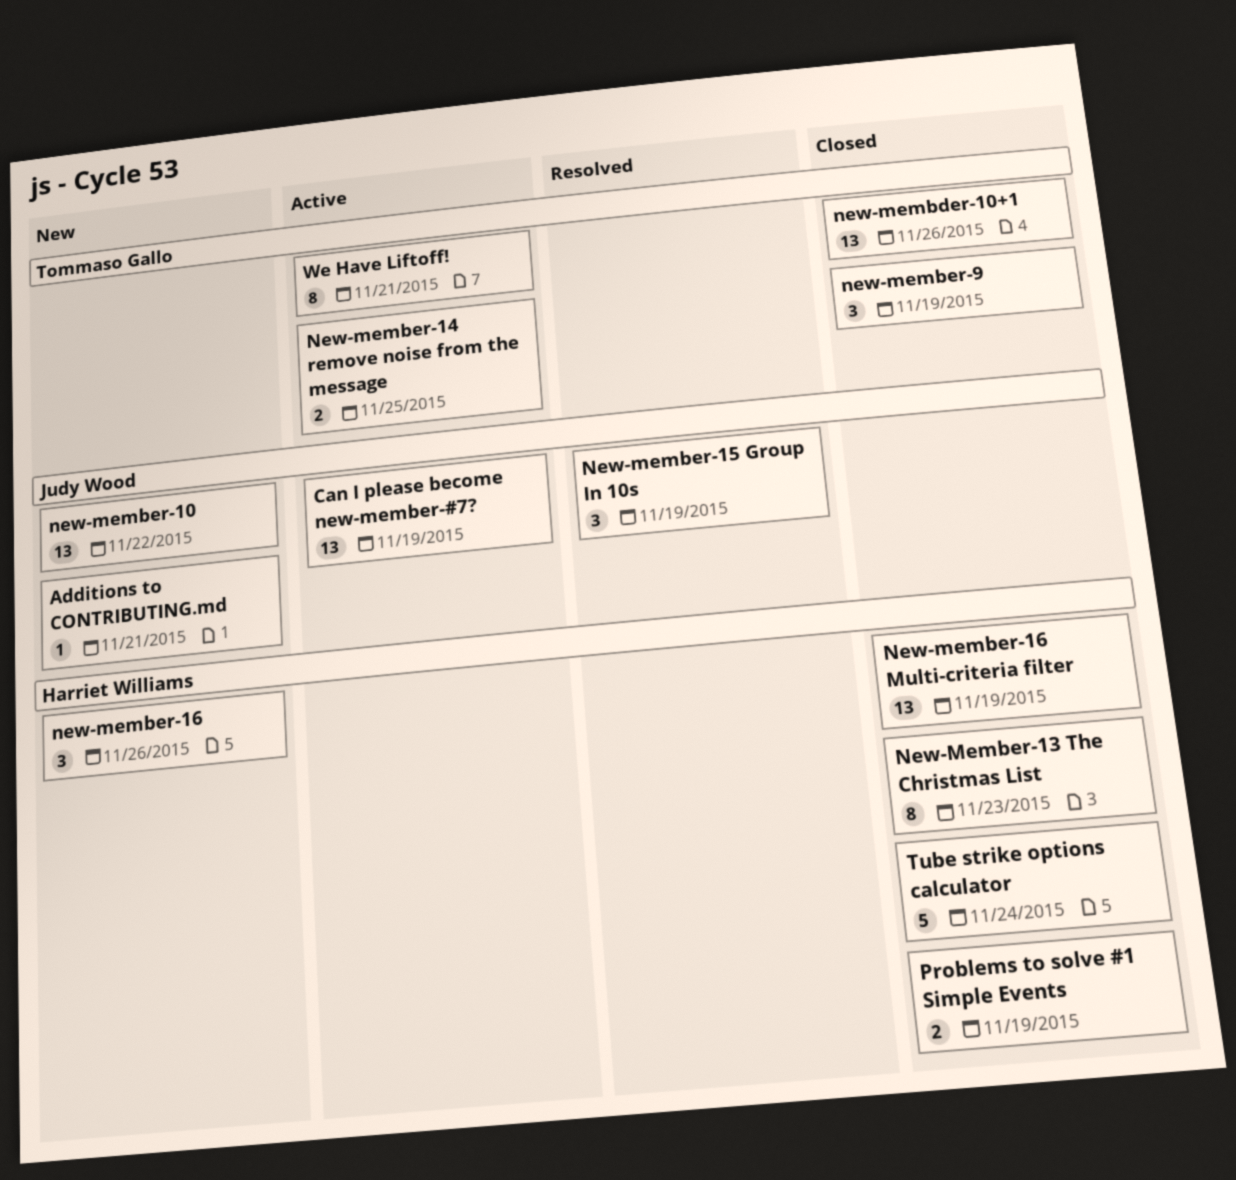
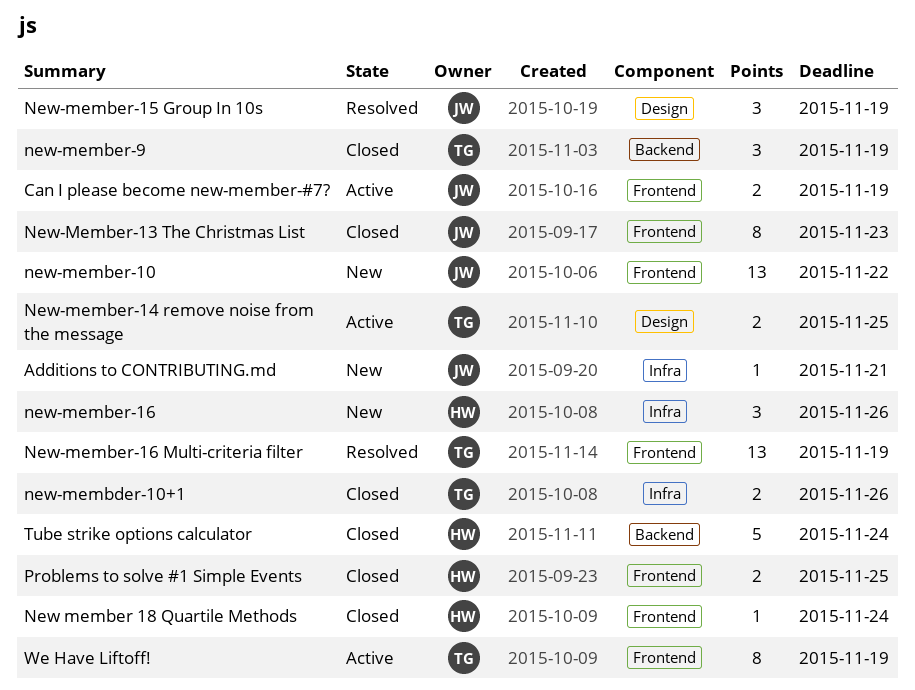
Can I please become new-member-#7?, estimate: 13 -> 2
New member 18 Quartile Methods: none -> present
new-membder-10+1, estimate: 13 -> 2
New-Member-13 The Christmas List, owner: Harriet Williams -> Judy Wood
New-member-16 Multi-criteria filter, status: Closed -> Resolved
New-member-16 Multi-criteria filter, owner: Harriet Williams -> Tommaso Gallo
Problems to solve #1 Simple Events, due: Nov 19 -> Nov 25
We Have Liftoff!, due: Nov 21 -> Nov 19

